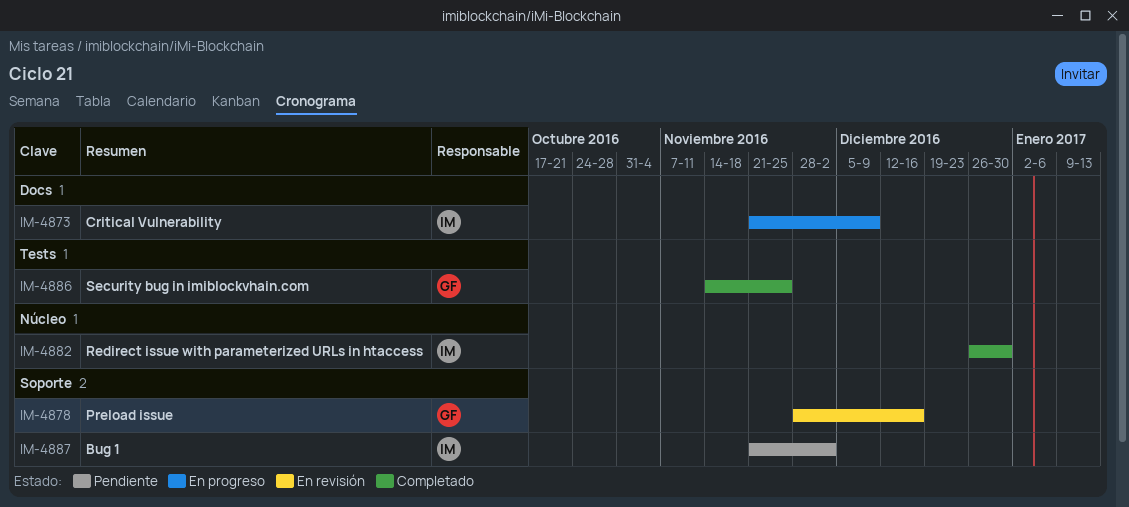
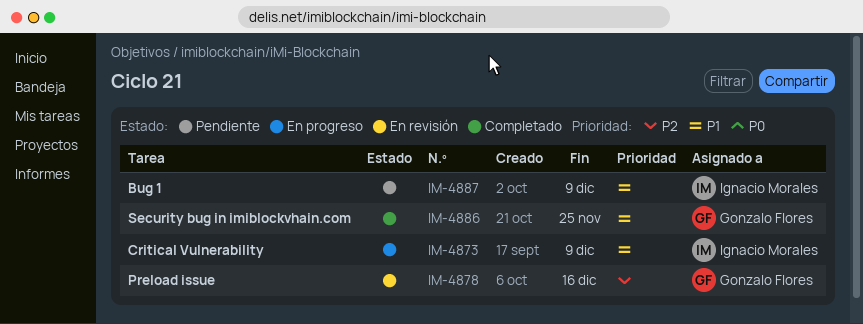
IM-4882: present -> none
IM-4887, due: Dec 2 -> Dec 9

